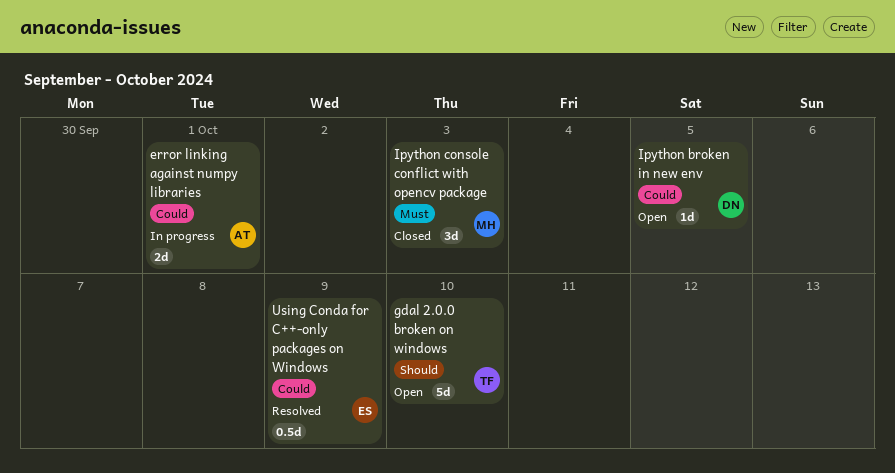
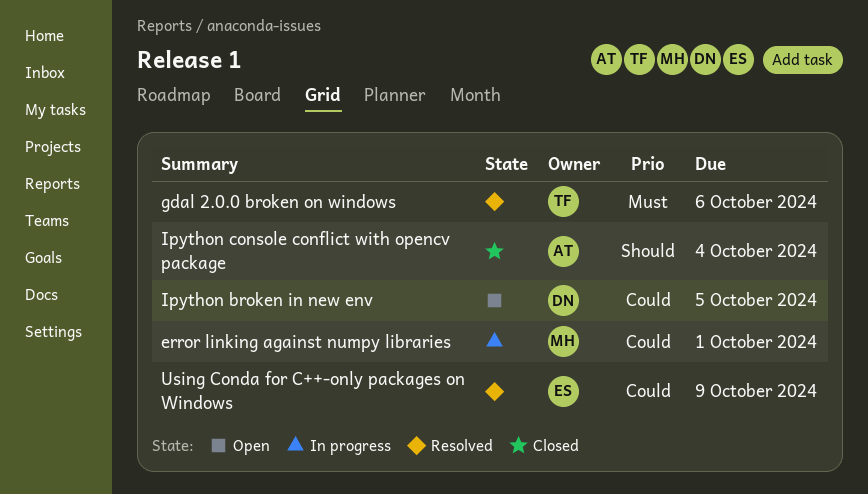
error linking against numpy libraries, owner: AT -> MH
gdal 2.0.0 broken on windows, status: Open -> Resolved
gdal 2.0.0 broken on windows, priority: Should -> Must
gdal 2.0.0 broken on windows, due: Oct 10 -> Oct 6
Ipython console conflict with opencv package, owner: MH -> AT
Ipython console conflict with opencv package, priority: Must -> Should
Ipython console conflict with opencv package, due: Oct 3 -> Oct 4

